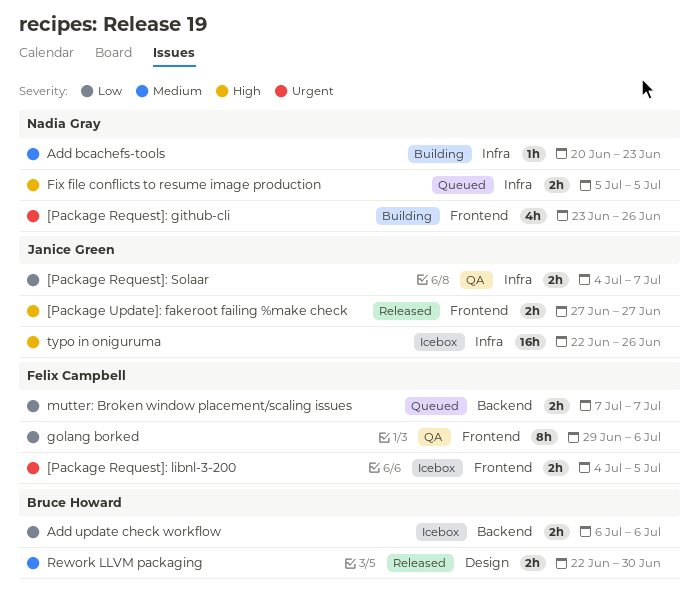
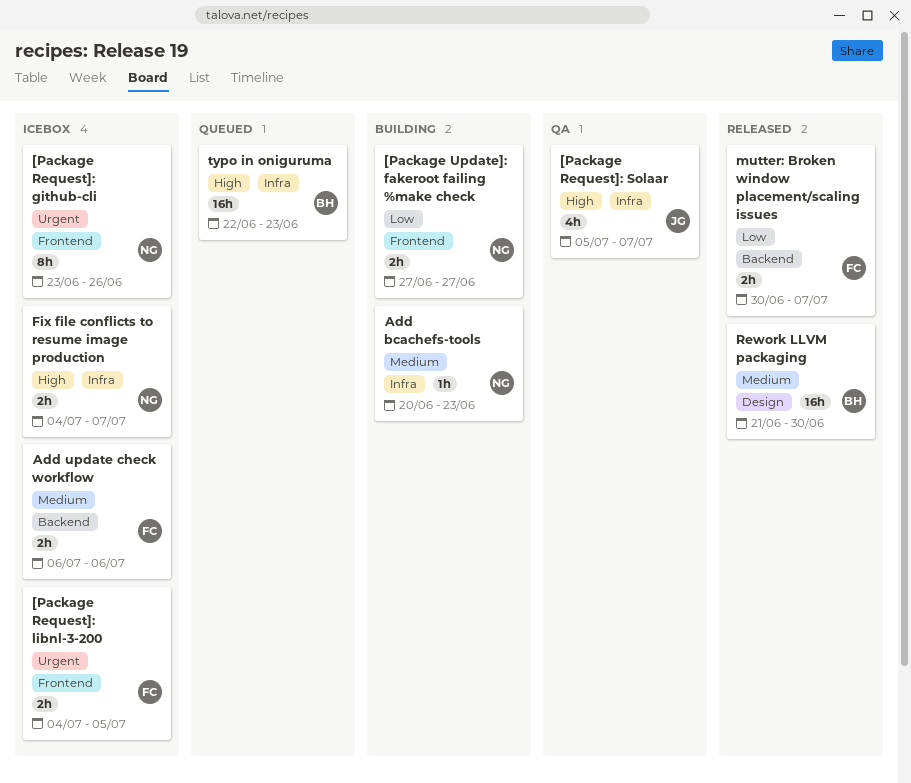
[Package Request]: github-cli, status: Building -> Icebox
[Package Request]: github-cli, estimate: 4h -> 8h
[Package Request]: Solaar, priority: Low -> High
[Package Request]: Solaar, estimate: 2h -> 4h
[Package Request]: Solaar, start: Jul 4 -> Jul 5
[Package Update]: fakeroot failing %make check, status: Released -> Building
[Package Update]: fakeroot failing %make check, owner: Janice Green -> Nadia Gray
[Package Update]: fakeroot failing %make check, priority: High -> Low
Add update check workflow, owner: Bruce Howard -> Felix Campbell
Add update check workflow, priority: Low -> Medium
Fix file conflicts to resume image production, status: Queued -> Icebox
Fix file conflicts to resume image production, start: Jul 5 -> Jul 4
Fix file conflicts to resume image production, due: Jul 5 -> Jul 7
golang borked: present -> none
mutter: Broken window placement/scaling issues, status: Queued -> Released
mutter: Broken window placement/scaling issues, start: Jul 7 -> Jun 30
Rework LLVM packaging, estimate: 2h -> 16h
Rework LLVM packaging, start: Jun 22 -> Jun 21
typo in oniguruma, status: Icebox -> Queued
typo in oniguruma, owner: Janice Green -> Bruce Howard
typo in oniguruma, due: Jun 26 -> Jun 23

